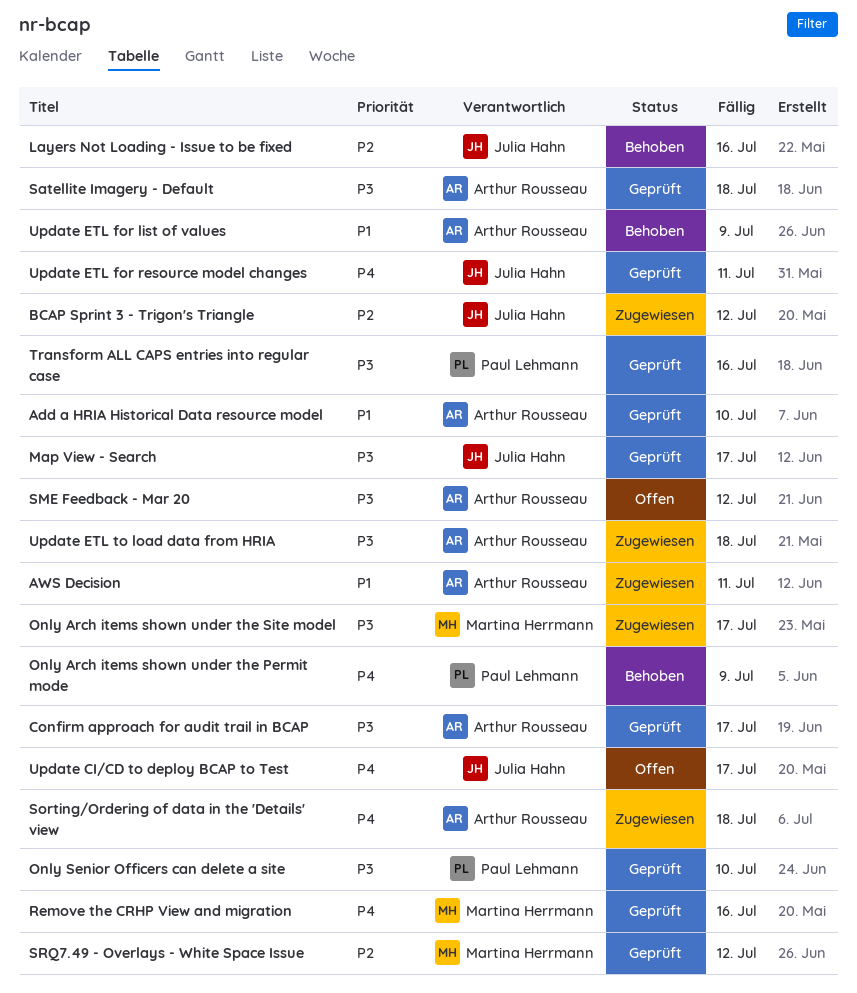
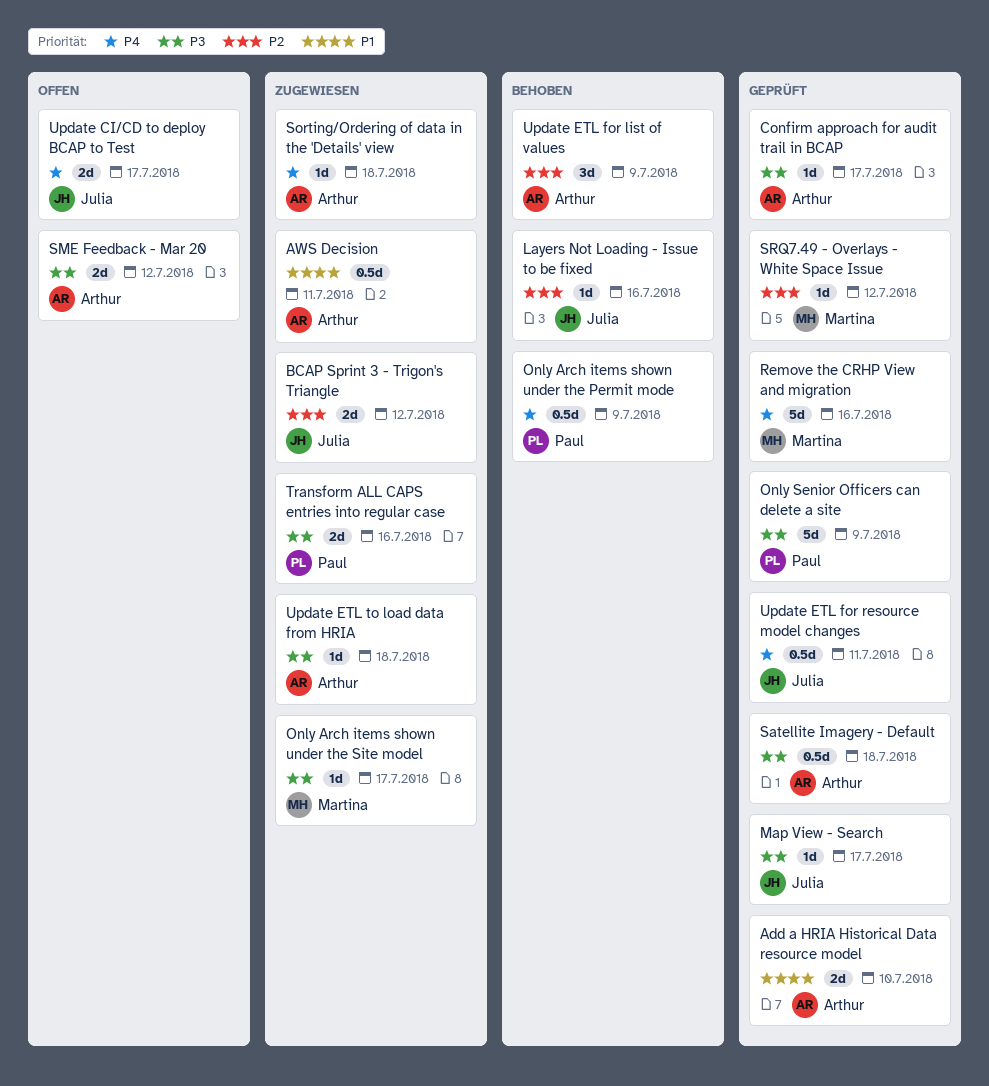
Only Senior Officers can delete a site, due: Jul 10 -> Jul 9
Transform ALL CAPS entries into regular case, status: Geprüft -> Zugewiesen
Update ETL for list of values, priority: P1 -> P2

